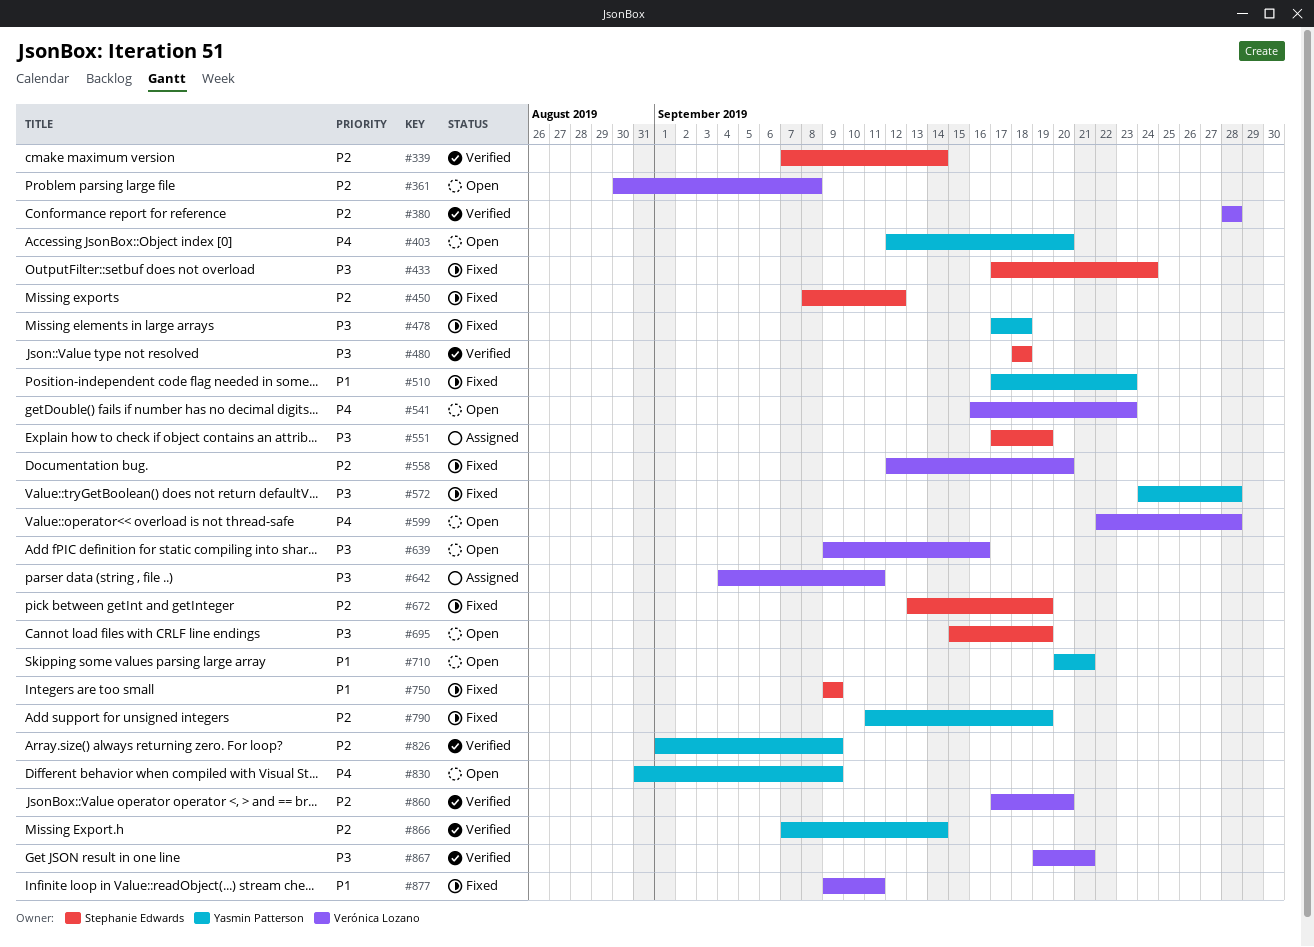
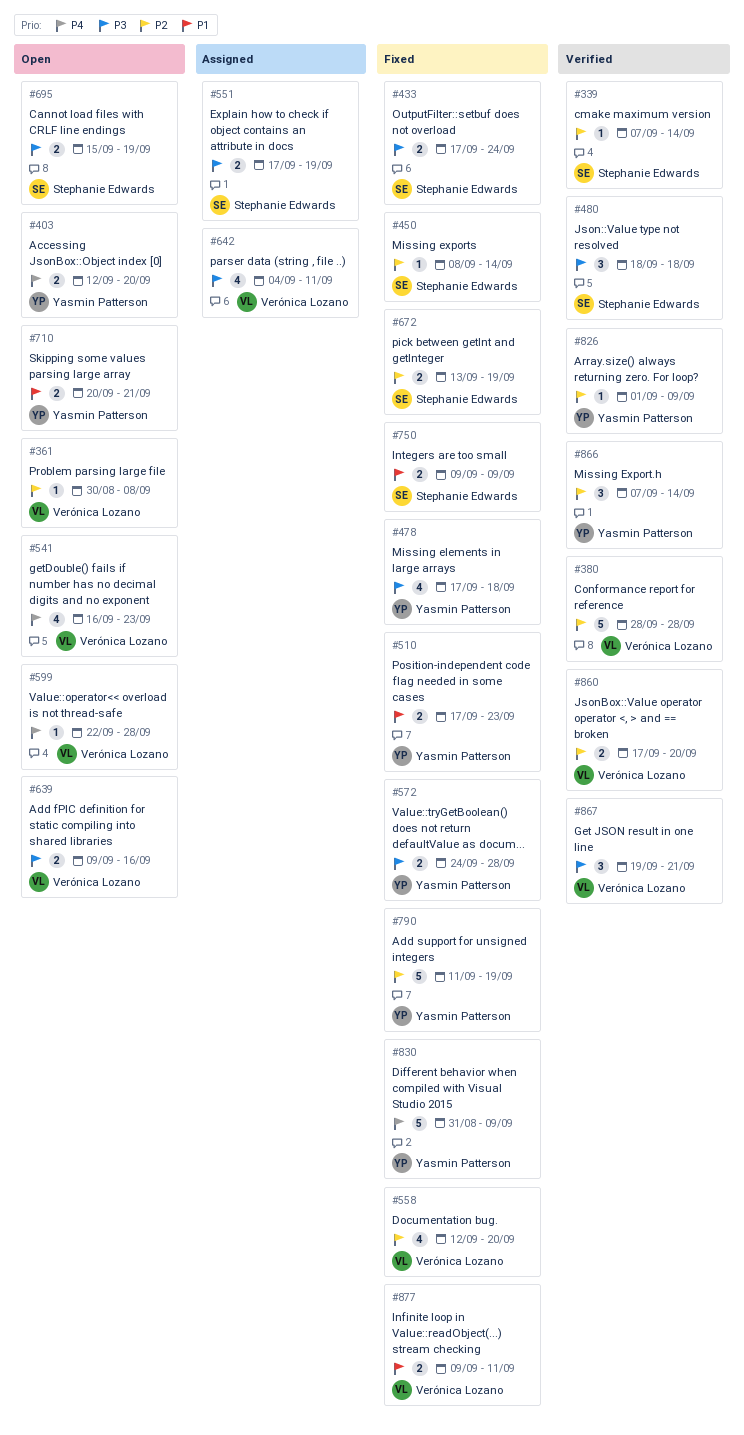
#450, due: Sep 12 -> Sep 14
#830, status: Open -> Fixed

